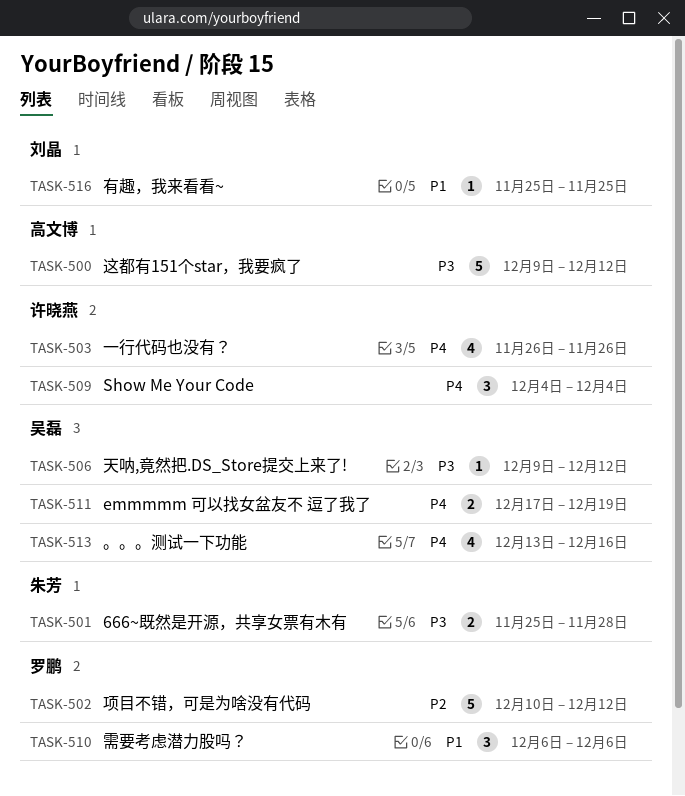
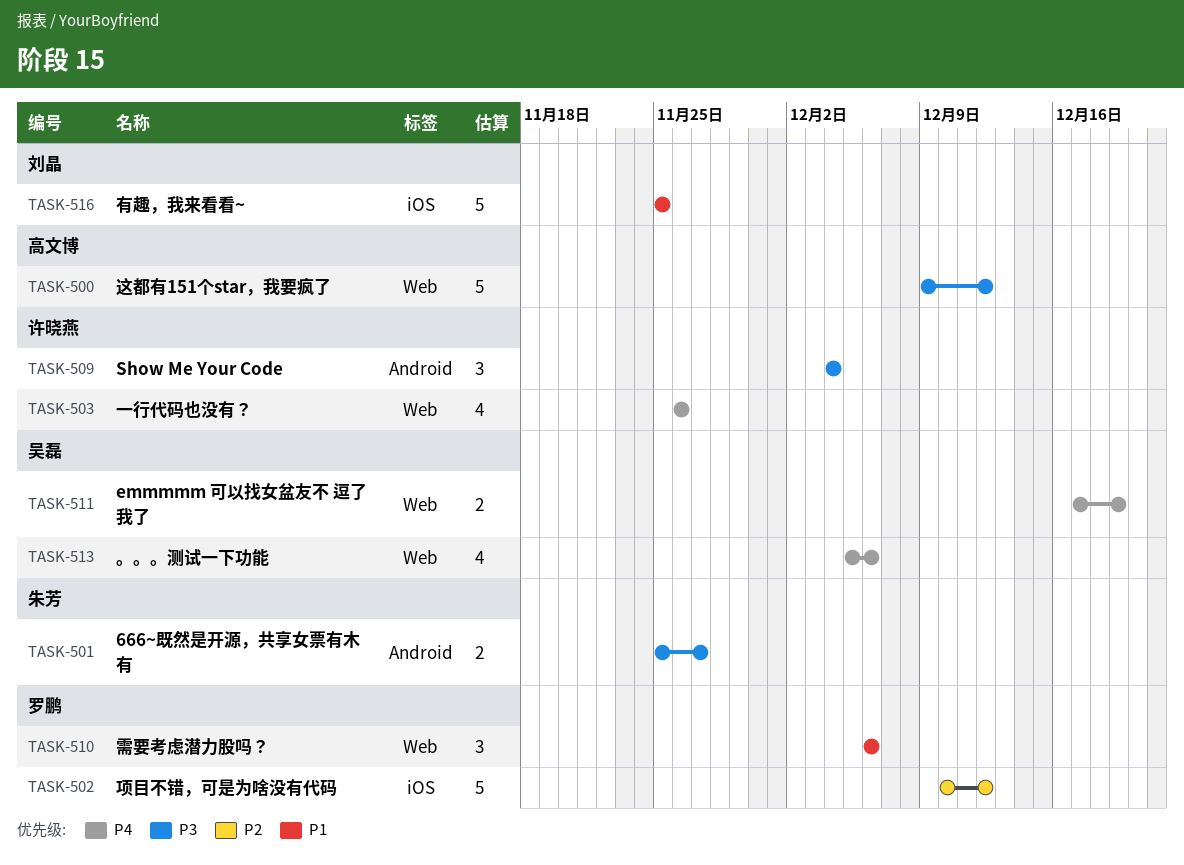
TASK-501, due: Nov 28 -> Nov 27
TASK-506: present -> none
TASK-509, priority: P4 -> P3
TASK-513, start: Dec 13 -> Dec 5
TASK-513, due: Dec 16 -> Dec 6
TASK-516, estimate: 1 -> 5

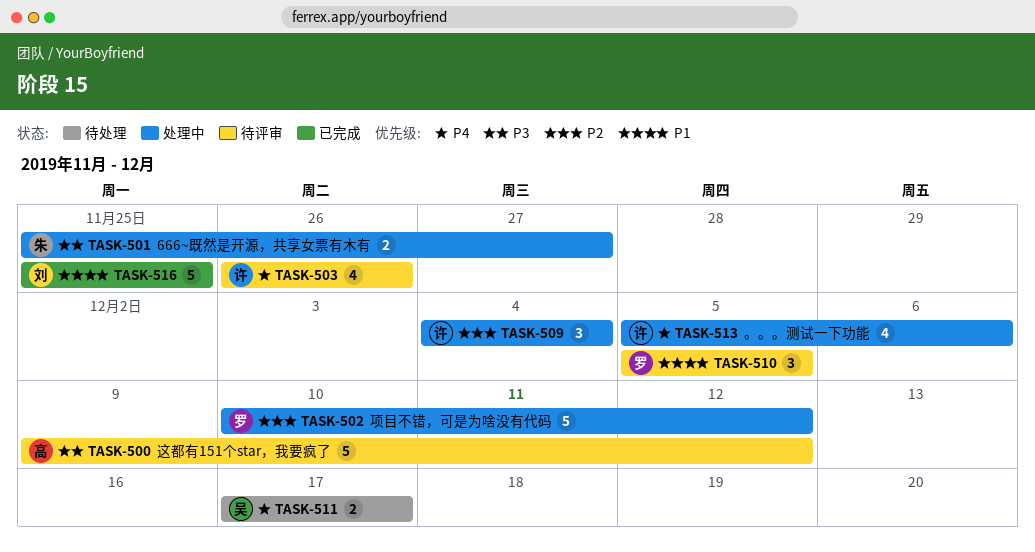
TASK-509, priority: P3 -> P2
TASK-510, start: Dec 6 -> Dec 5
TASK-510, due: Dec 6 -> Dec 5
TASK-511, due: Dec 19 -> Dec 17
TASK-513, owner: 吴磊 -> 许晓燕

